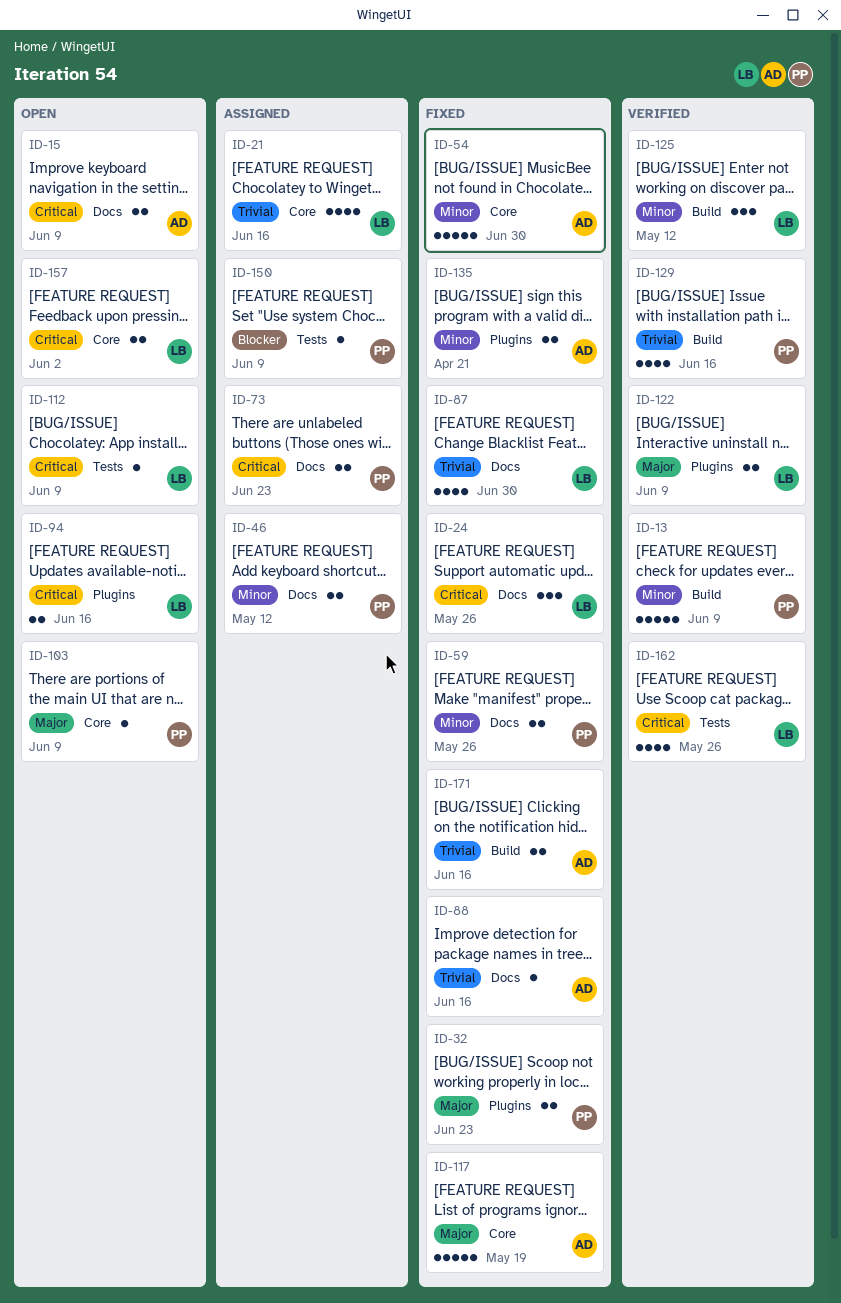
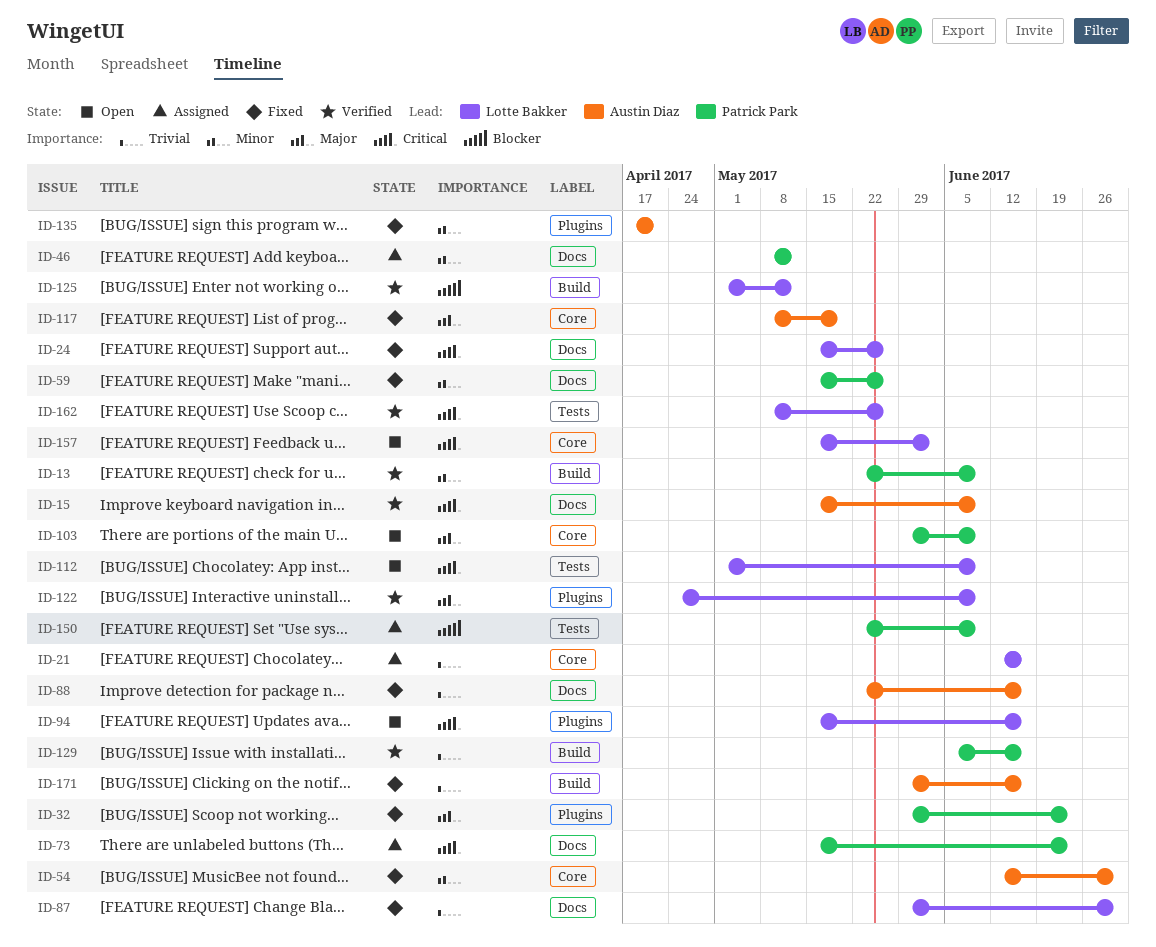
ID-15, status: Open -> Verified
ID-125, priority: Minor -> Blocker

